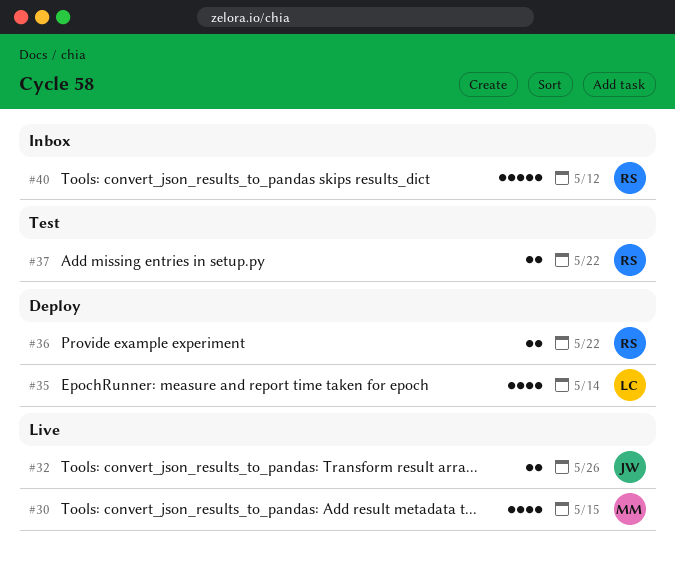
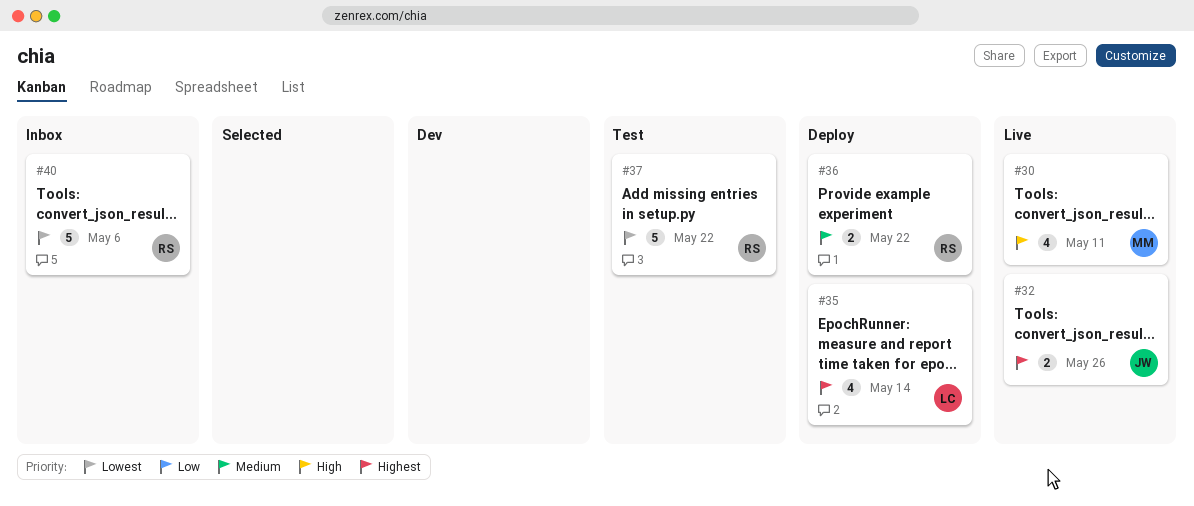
#30, due: May 15 -> May 11
#37, estimate: 2 -> 5
#40, due: May 12 -> May 6

